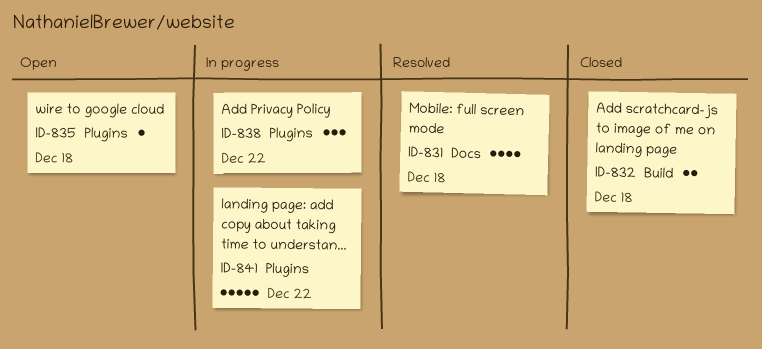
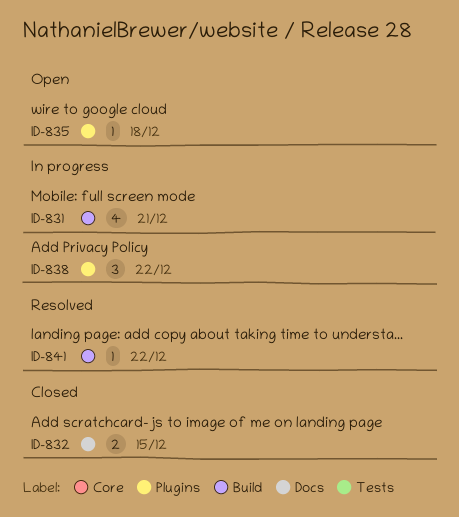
ID-831, status: Resolved -> In progress
ID-831, label: Docs -> Build
ID-831, due: Dec 18 -> Dec 21
ID-832, label: Build -> Docs
ID-832, due: Dec 18 -> Dec 15
ID-841, status: In progress -> Resolved
ID-841, label: Plugins -> Build
ID-841, estimate: 5 -> 1

